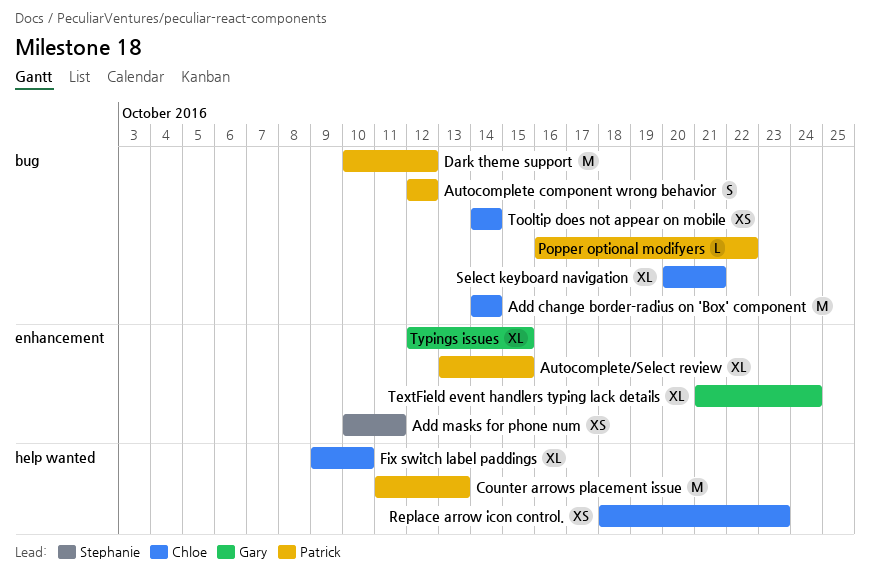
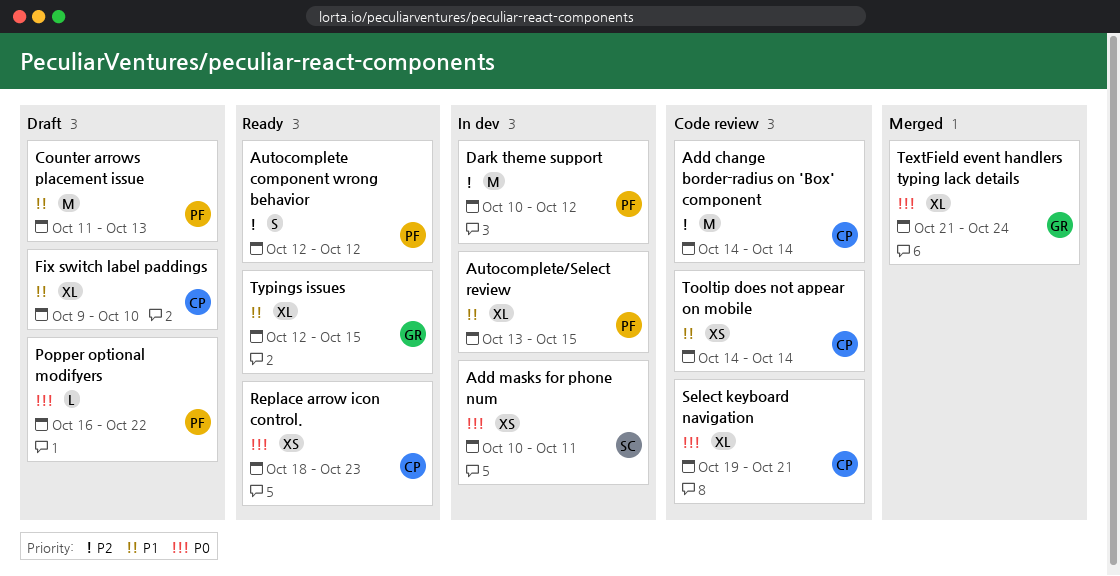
Select keyboard navigation, start: Oct 20 -> Oct 19

